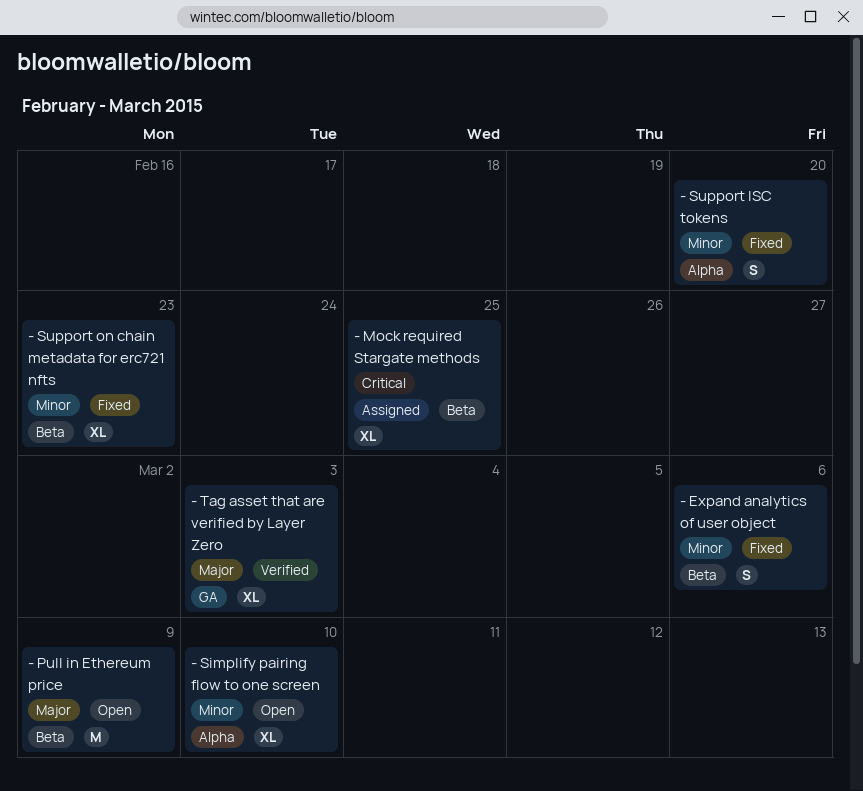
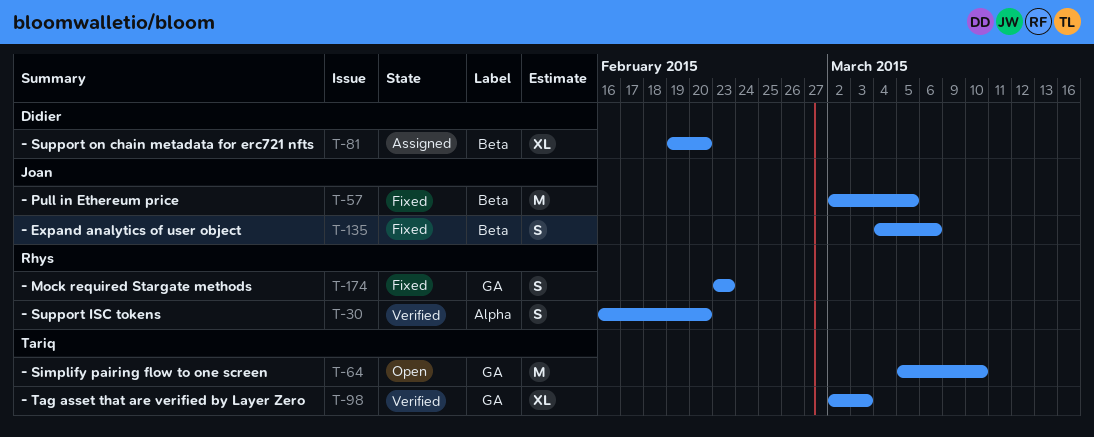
- Mock required Stargate methods, status: Assigned -> Fixed
- Mock required Stargate methods, label: Beta -> GA
- Mock required Stargate methods, estimate: XL -> S
- Mock required Stargate methods, due: Feb 25 -> Feb 23
- Pull in Ethereum price, status: Open -> Fixed
- Pull in Ethereum price, due: Mar 9 -> Mar 5
- Simplify pairing flow to one screen, label: Alpha -> GA
- Simplify pairing flow to one screen, estimate: XL -> M
- Support ISC tokens, status: Fixed -> Verified
- Support on chain metadata for erc721 nfts, status: Fixed -> Assigned
- Support on chain metadata for erc721 nfts, due: Feb 23 -> Feb 20

